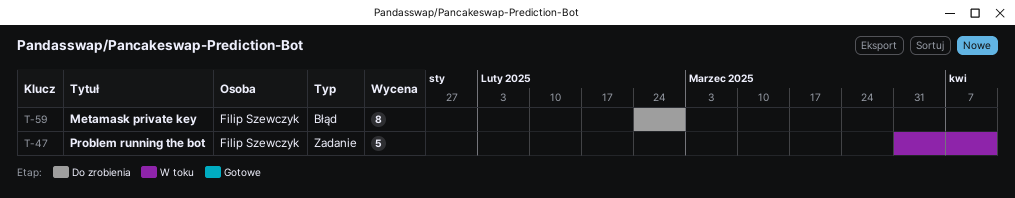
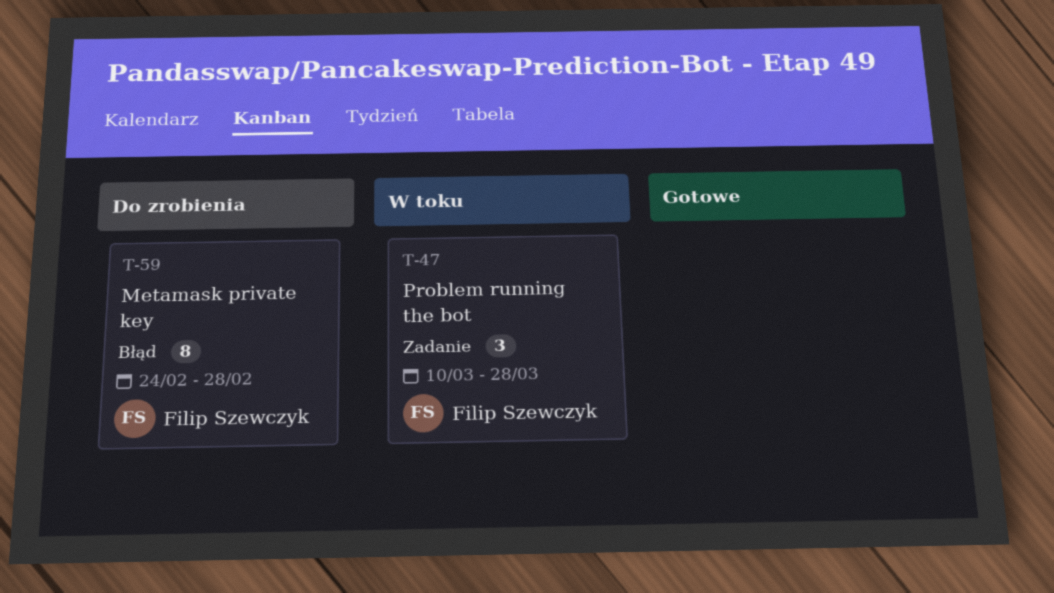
T-47, estimate: 5 -> 3
T-47, start: Mar 31 -> Mar 10
T-47, due: Apr 11 -> Mar 28

